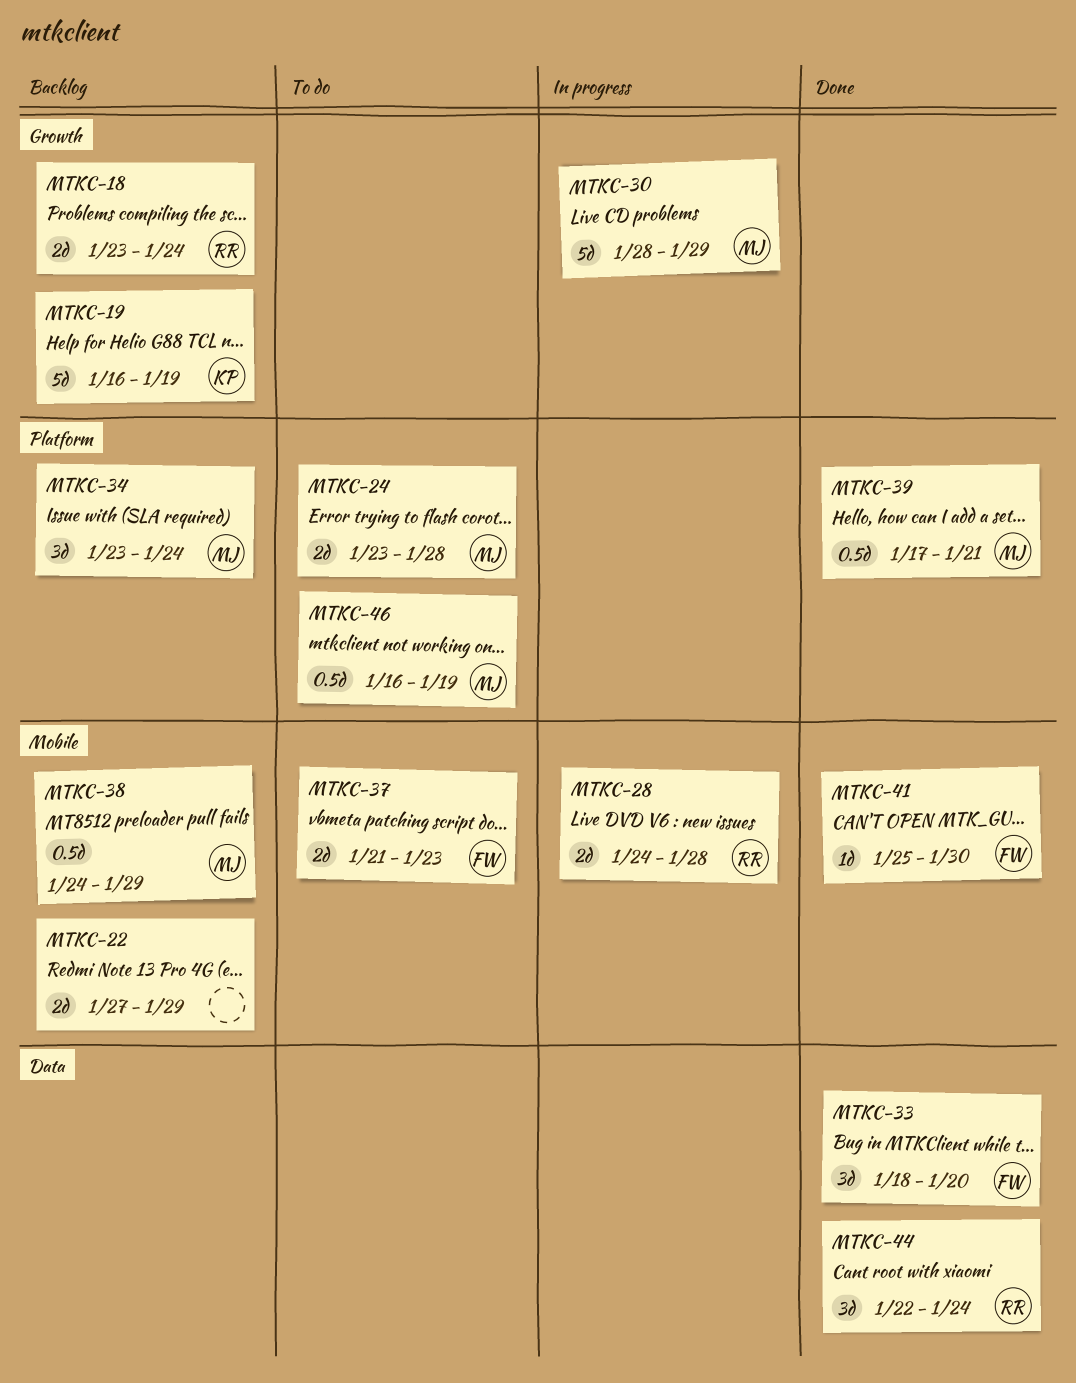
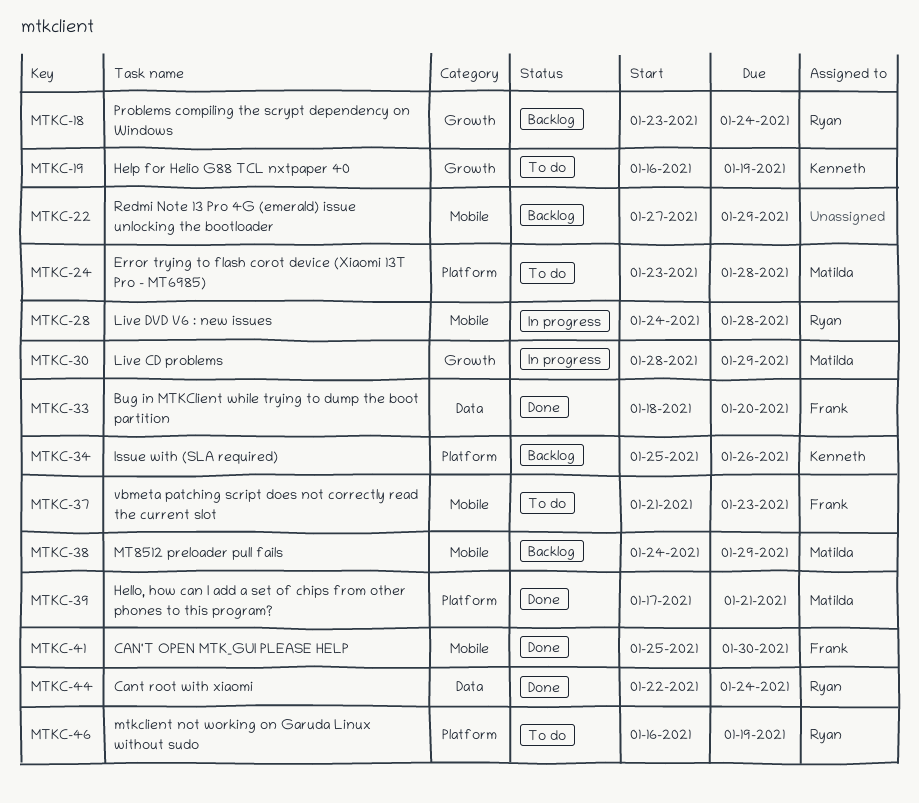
MTKC-19, status: Backlog -> To do
MTKC-34, owner: Matilda -> Kenneth
MTKC-34, start: Jan 23 -> Jan 25
MTKC-34, due: Jan 24 -> Jan 26
MTKC-46, owner: Matilda -> Ryan

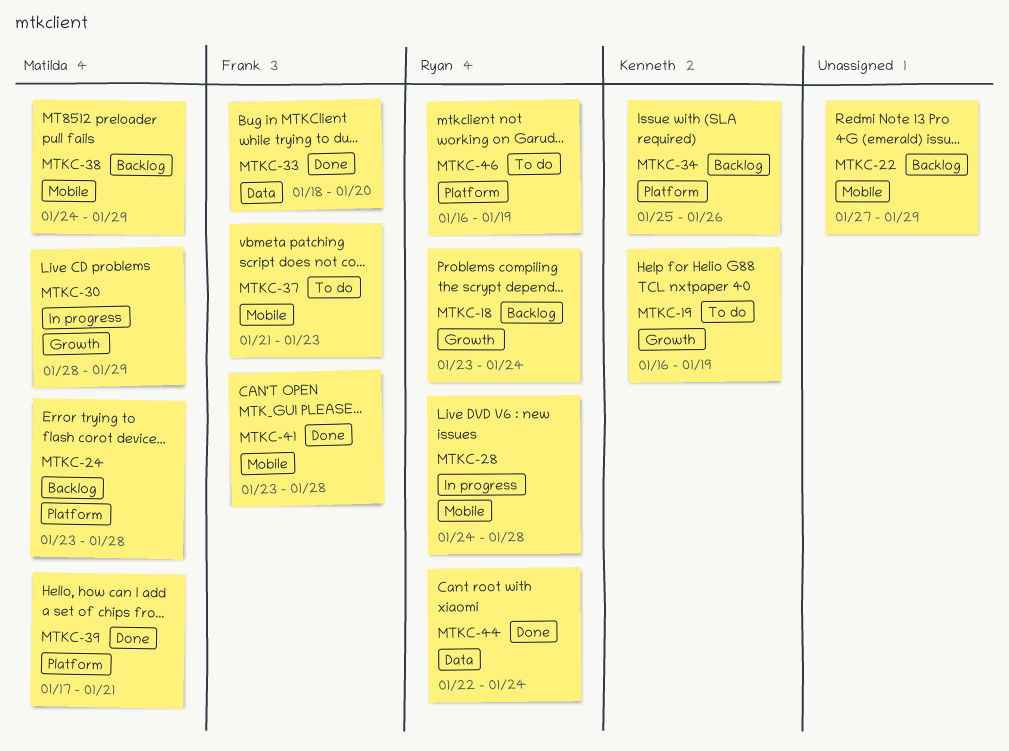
MTKC-24, status: To do -> Backlog
MTKC-41, start: Jan 25 -> Jan 23
MTKC-41, due: Jan 30 -> Jan 28

